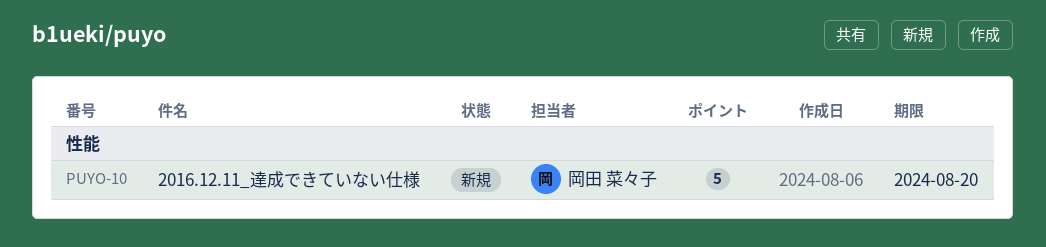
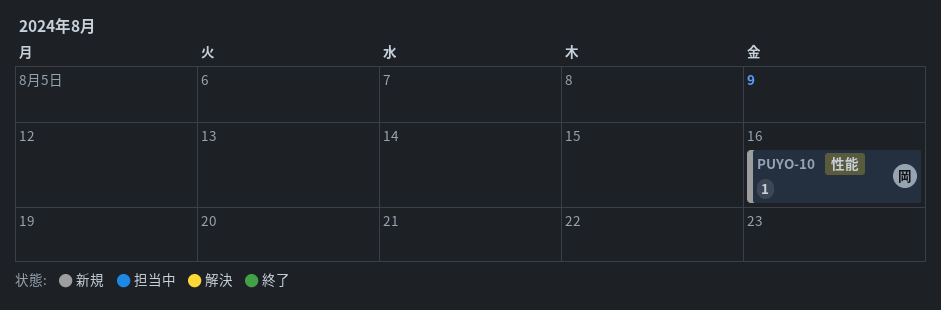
PUYO-10, estimate: 5 -> 1
PUYO-10, due: Aug 20 -> Aug 16

